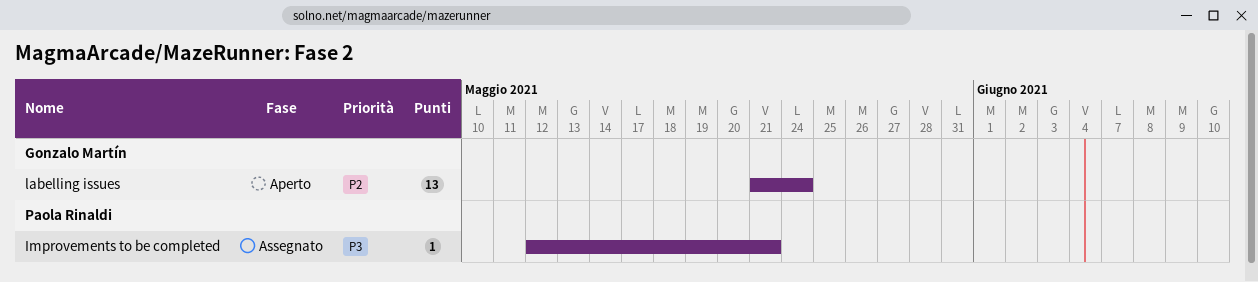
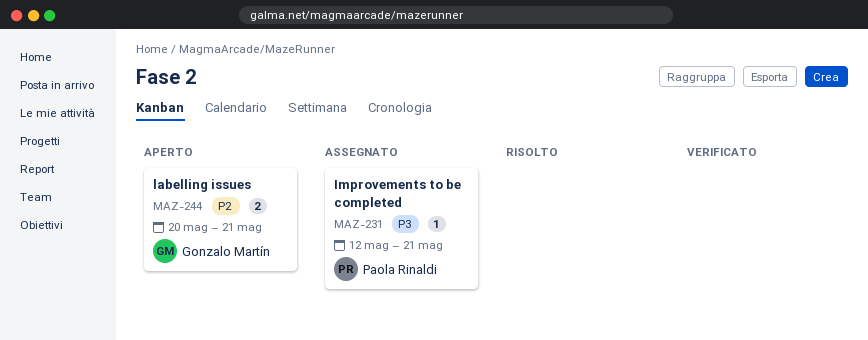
labelling issues, estimate: 13 -> 2
labelling issues, start: May 21 -> May 20
labelling issues, due: May 24 -> May 21

